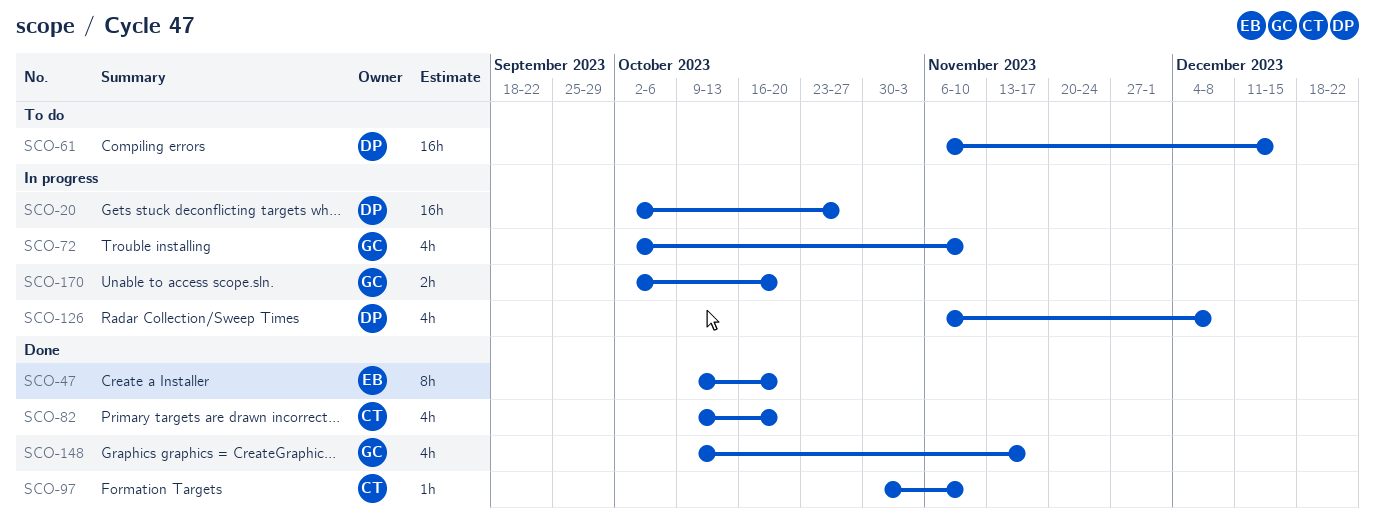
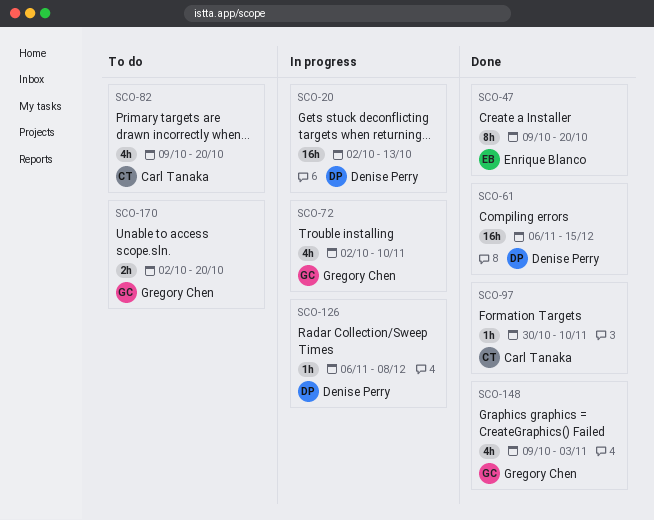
SCO-20, due: Oct 27 -> Oct 13
SCO-61, status: To do -> Done
SCO-82, status: Done -> To do
SCO-126, estimate: 4h -> 1h
SCO-148, due: Nov 17 -> Nov 3
SCO-170, status: In progress -> To do

